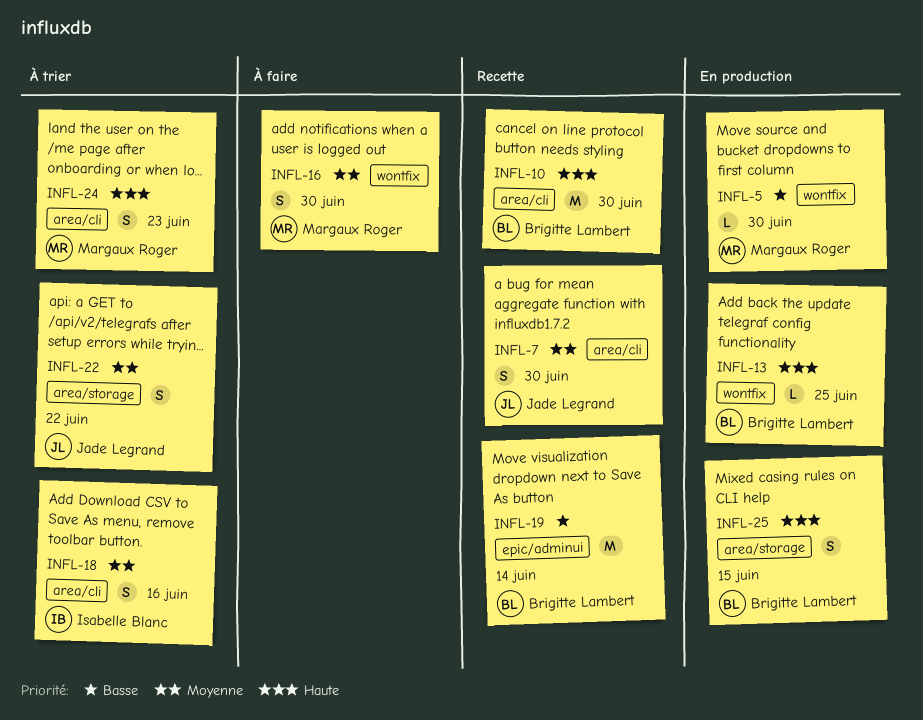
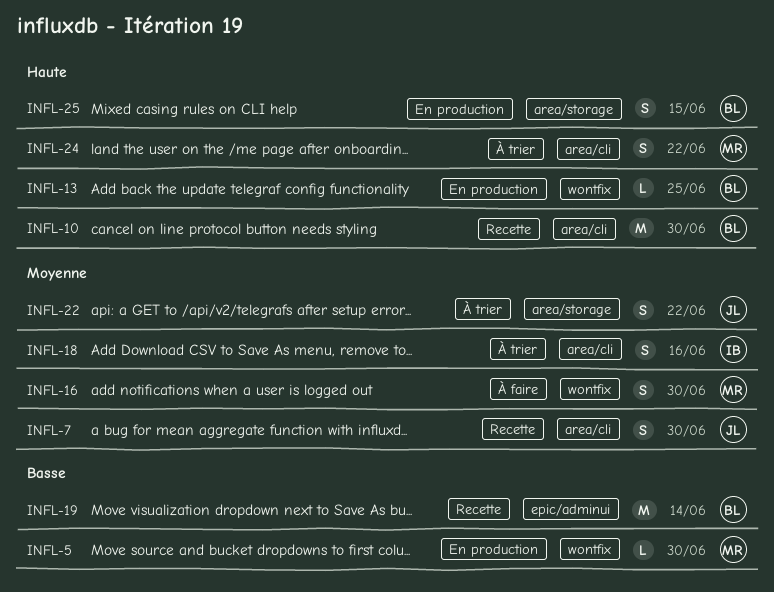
INFL-24, due: Jun 23 -> Jun 22

